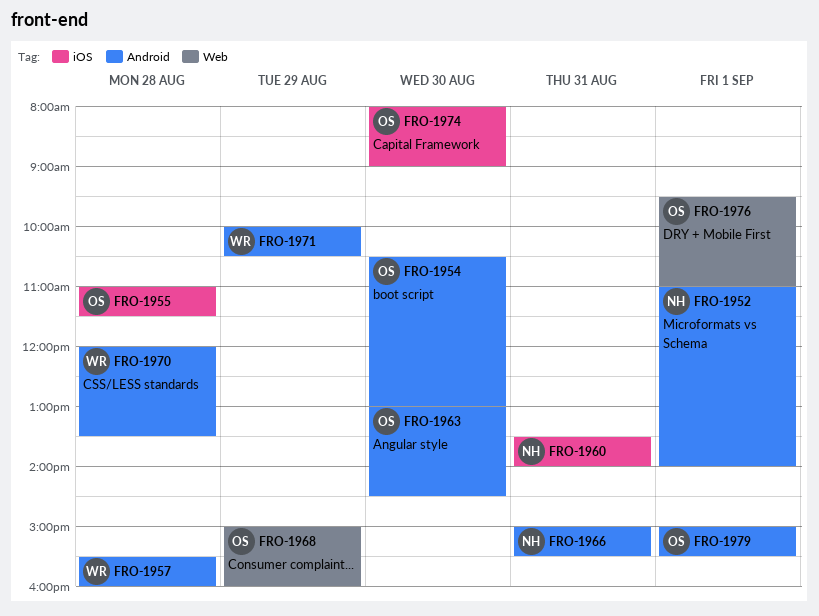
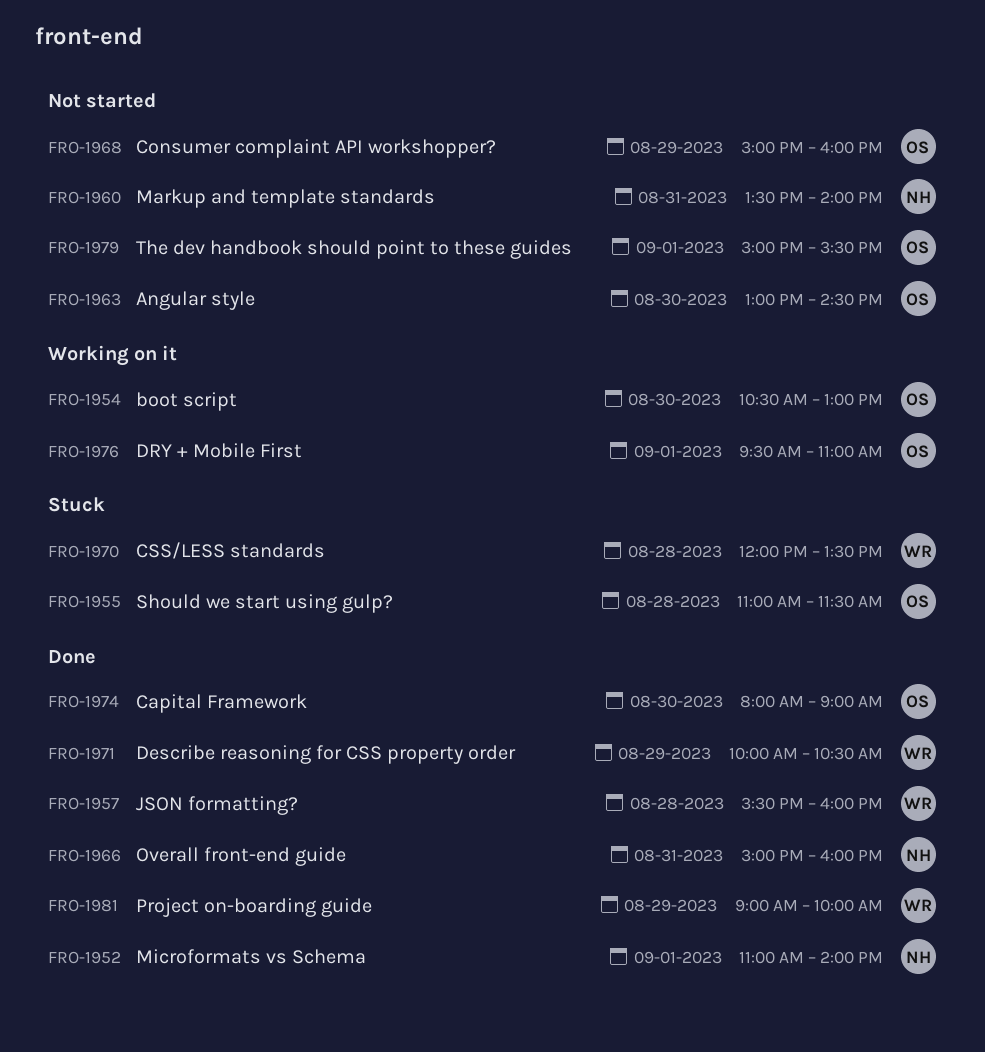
FRO-1966, ends: 15:30 -> 16:00
FRO-1981: none -> present

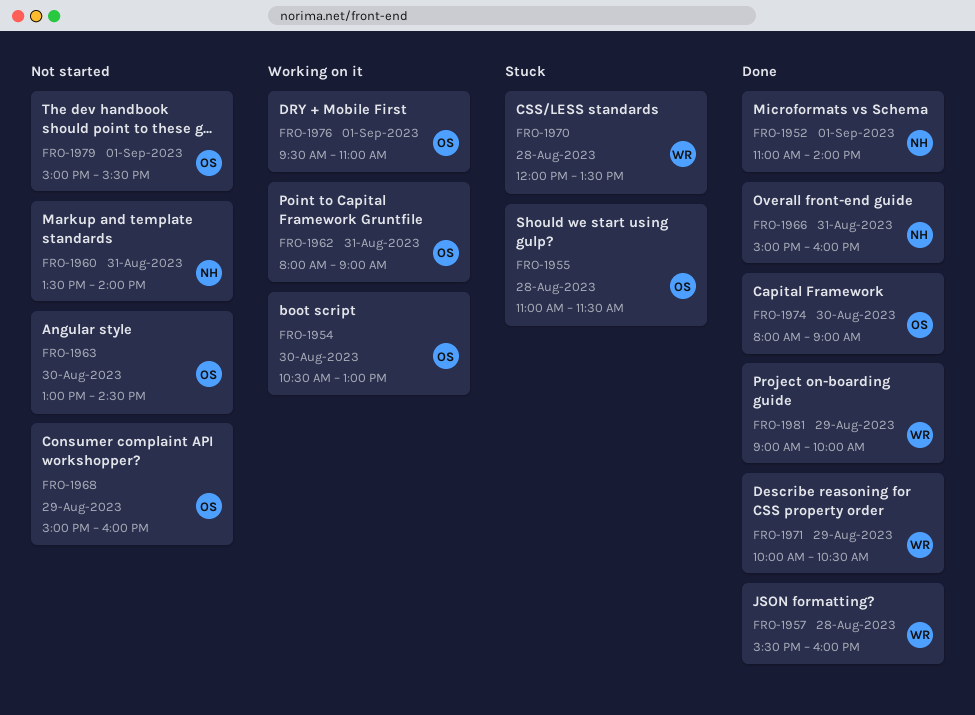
FRO-1962: none -> present

